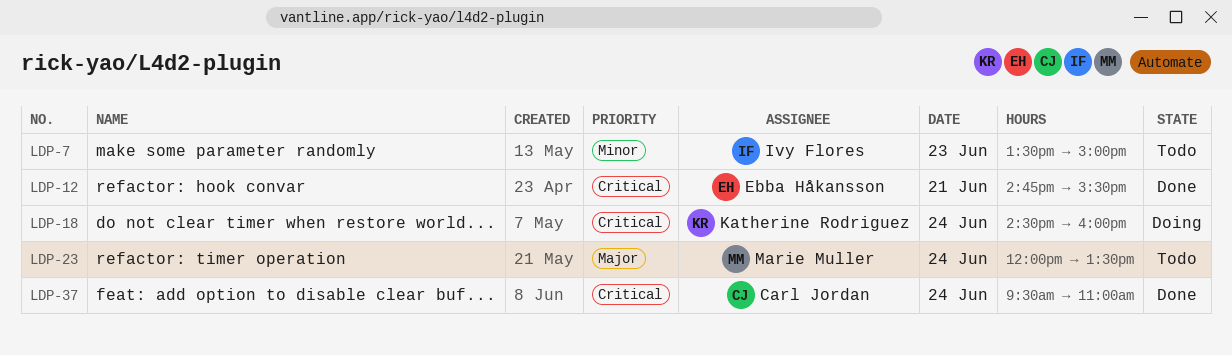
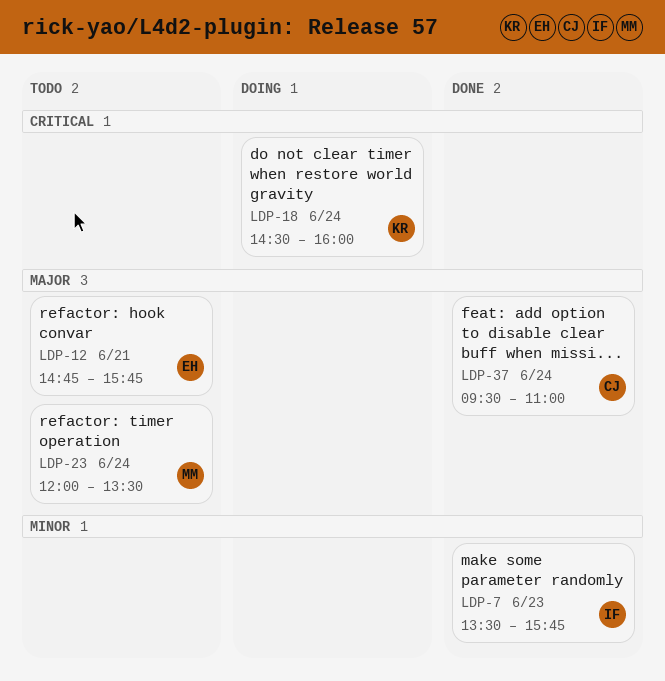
LDP-7, status: Todo -> Done
LDP-7, ends: 15:00 -> 15:45
LDP-12, status: Done -> Todo
LDP-12, priority: Critical -> Major
LDP-12, ends: 15:30 -> 15:45
LDP-37, priority: Critical -> Major

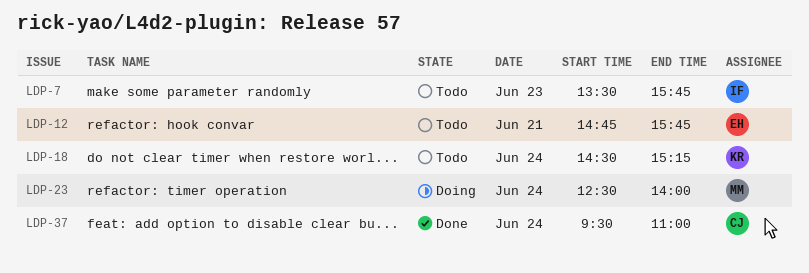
LDP-7, status: Done -> Todo
LDP-18, status: Doing -> Todo
LDP-18, ends: 16:00 -> 15:15
LDP-23, status: Todo -> Doing
LDP-23, begins: 12:00 -> 12:30
LDP-23, ends: 13:30 -> 14:00

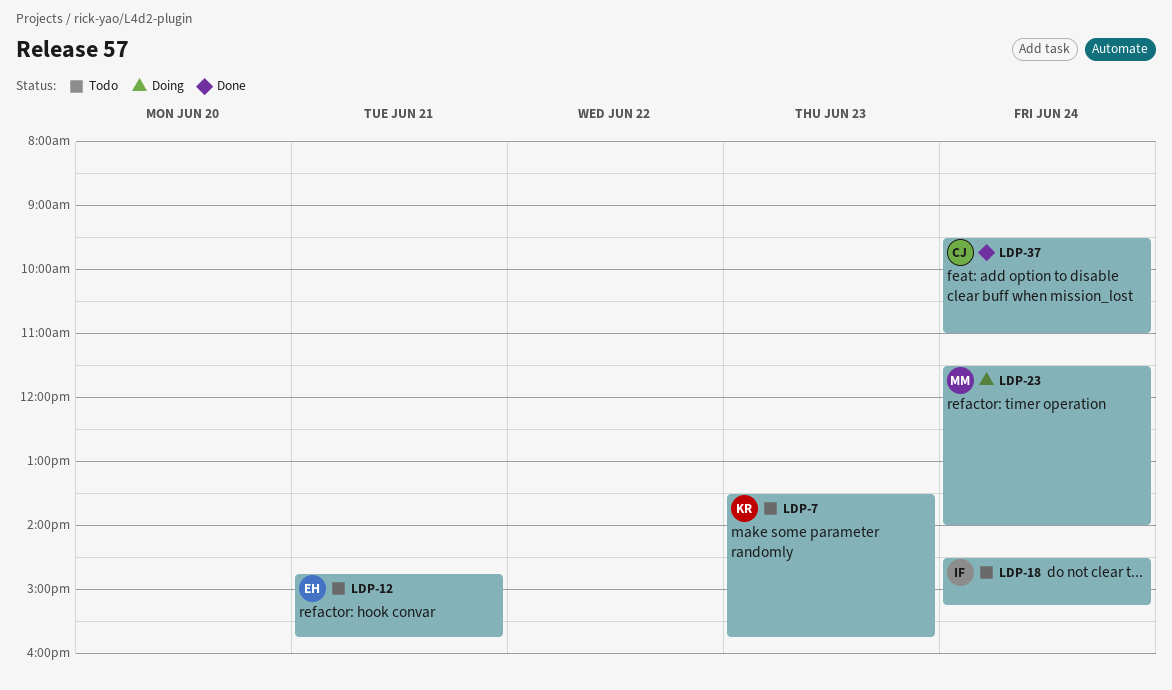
LDP-7, owner: IF -> KR
LDP-18, owner: KR -> IF
LDP-23, begins: 12:30 -> 11:30

